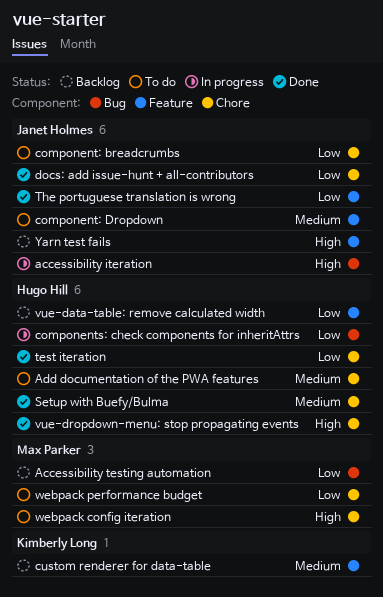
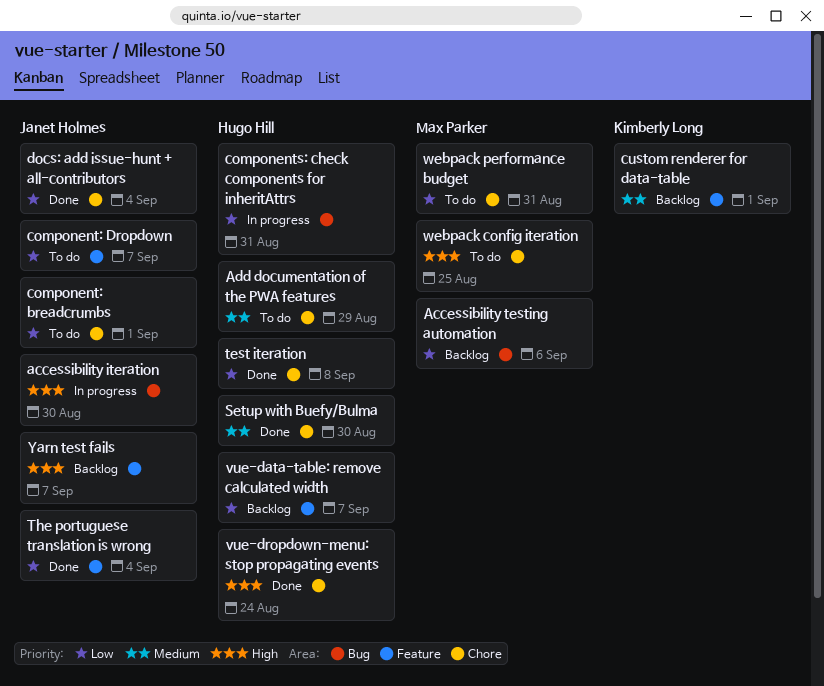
component: Dropdown, priority: Medium -> Low

